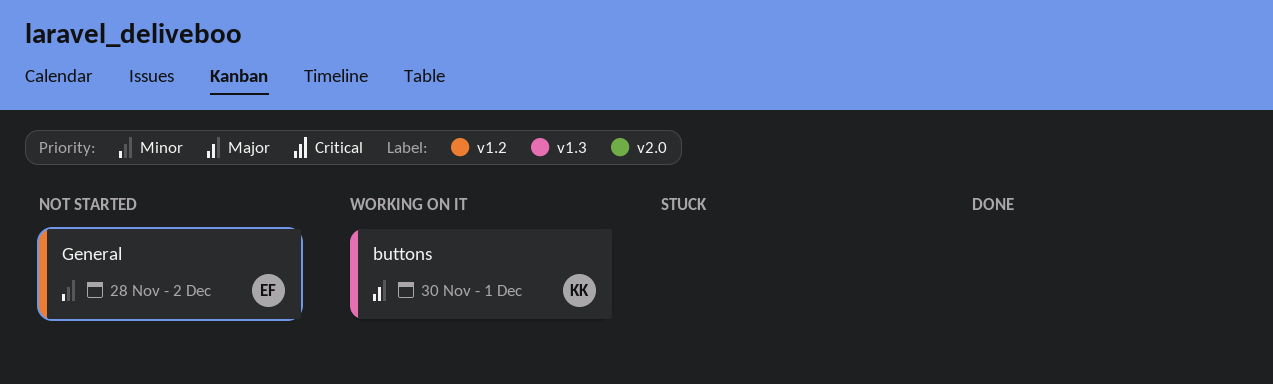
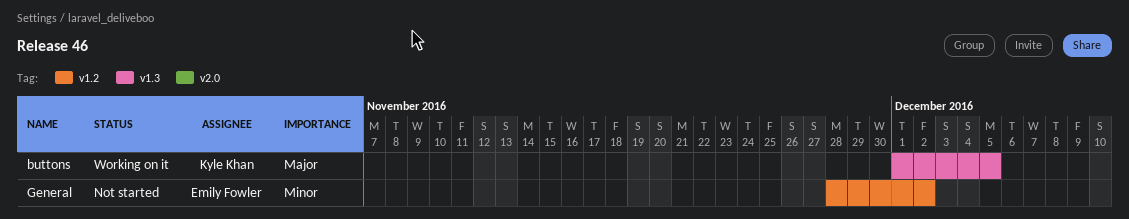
buttons, start: Nov 30 -> Dec 1
buttons, due: Dec 1 -> Dec 5

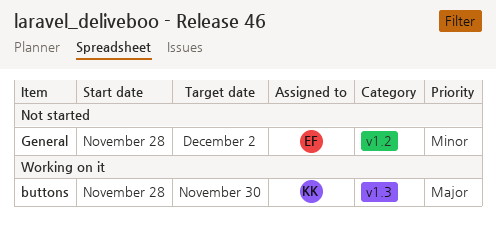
buttons, start: Dec 1 -> Nov 28
buttons, due: Dec 5 -> Nov 30

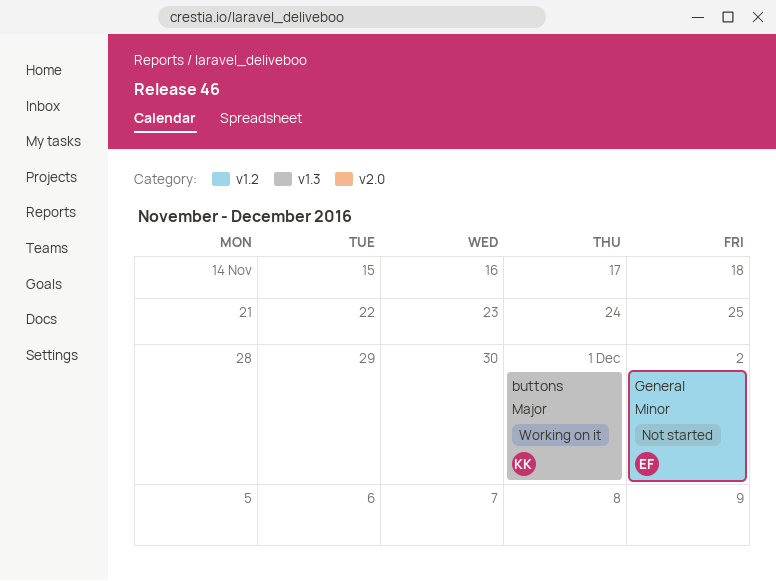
buttons, due: Nov 30 -> Dec 1

